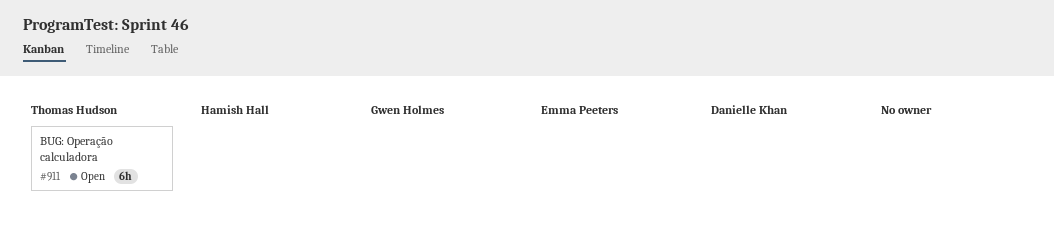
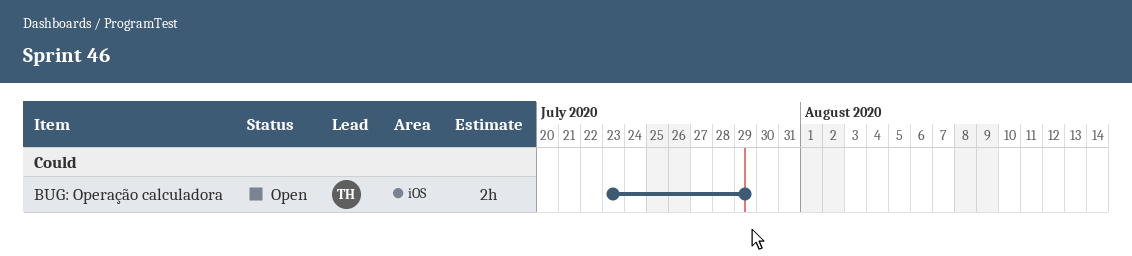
BUG: Operação calculadora, estimate: 6h -> 2h

